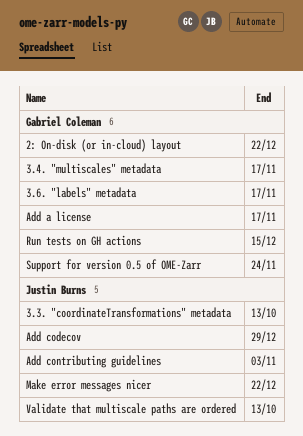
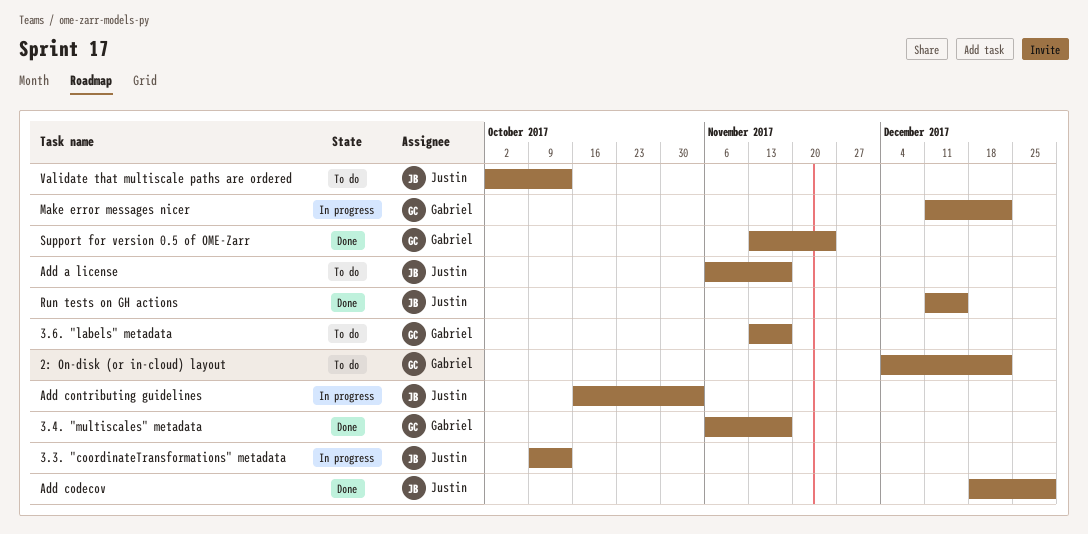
Add a license, owner: Gabriel Coleman -> Justin Burns
Make error messages nicer, owner: Justin Burns -> Gabriel Coleman
Run tests on GH actions, owner: Gabriel Coleman -> Justin Burns

